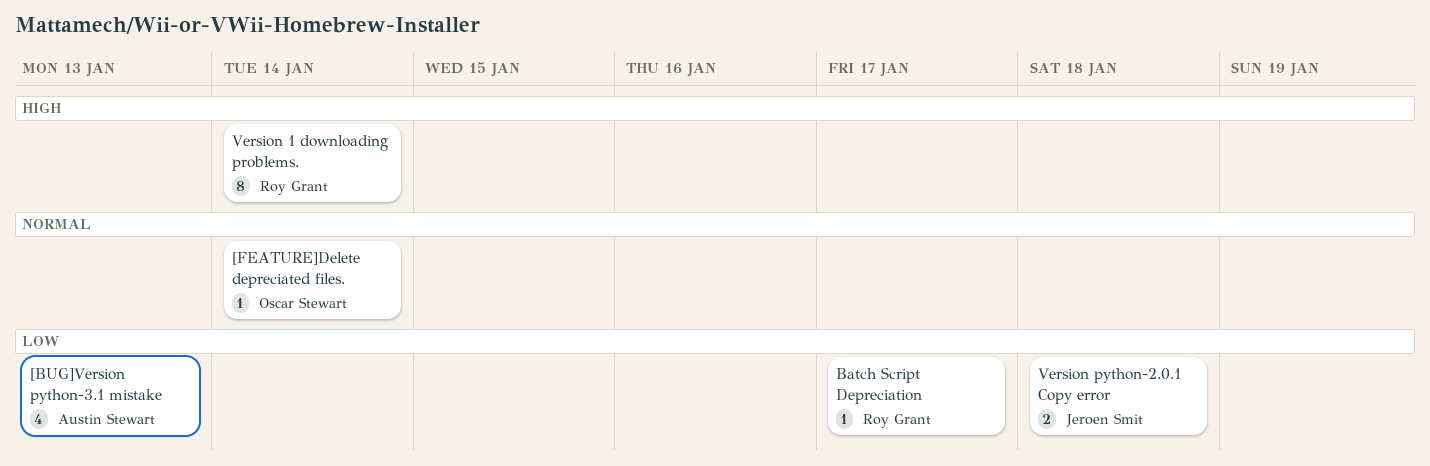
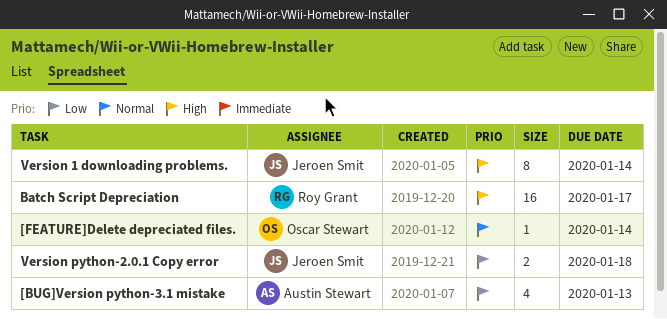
Batch Script Depreciation, priority: Low -> High
Batch Script Depreciation, estimate: 1 -> 16
Version 1 downloading problems., owner: Roy Grant -> Jeroen Smit

